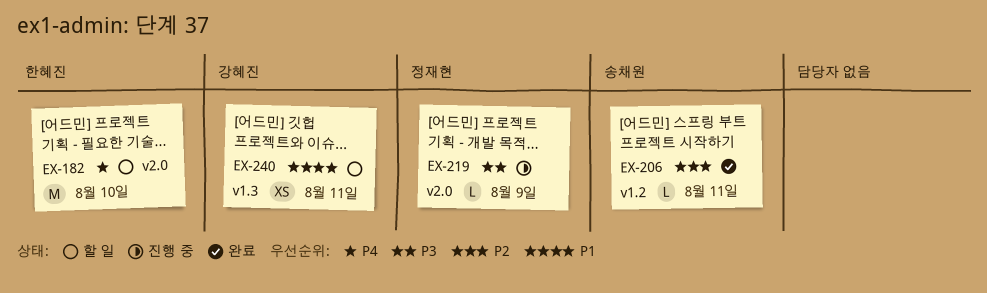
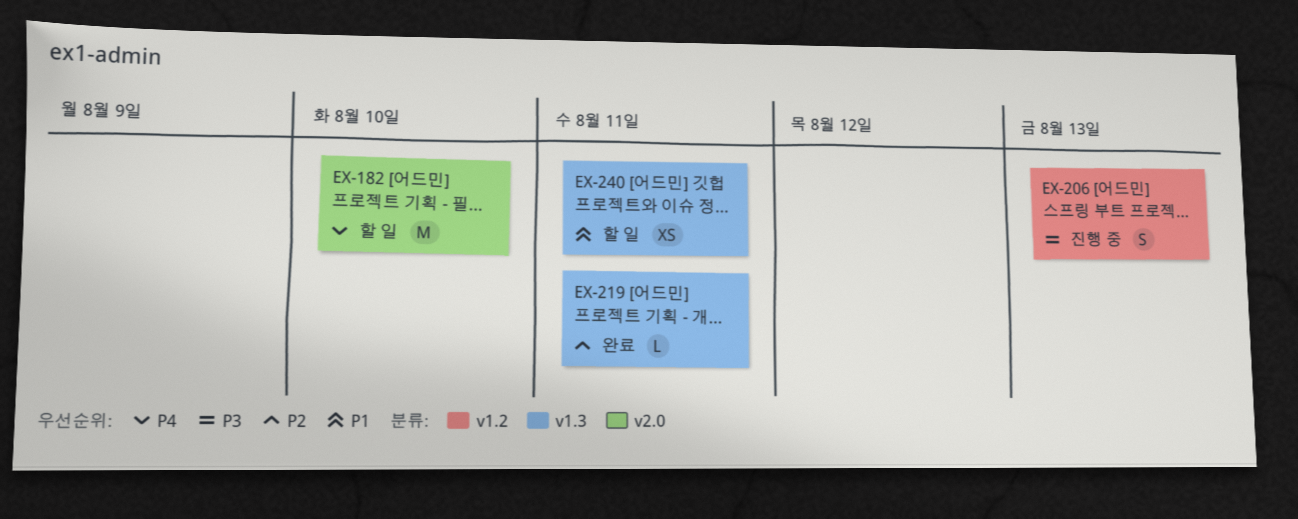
EX-206, status: 완료 -> 진행 중
EX-206, priority: P2 -> P3
EX-206, estimate: L -> S
EX-206, due: Aug 11 -> Aug 13
EX-219, status: 진행 중 -> 완료
EX-219, priority: P3 -> P2
EX-219, label: v2.0 -> v1.3
EX-219, due: Aug 9 -> Aug 11

